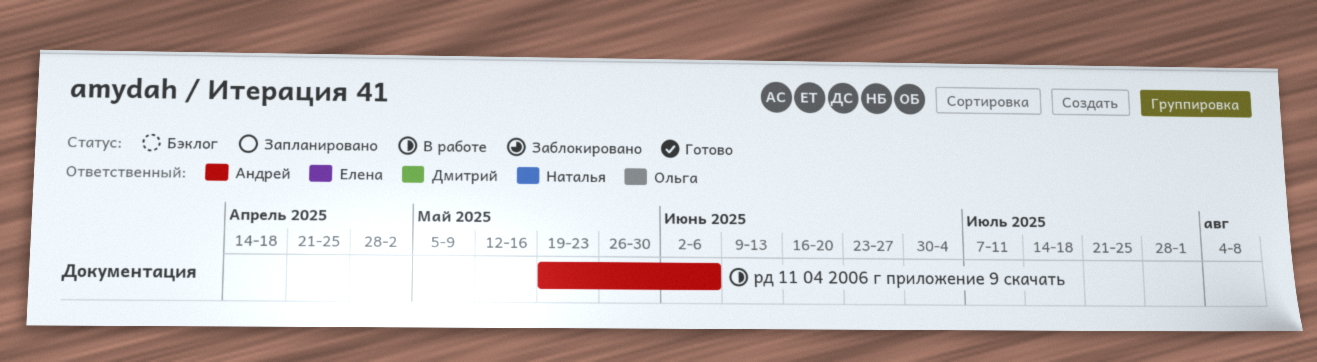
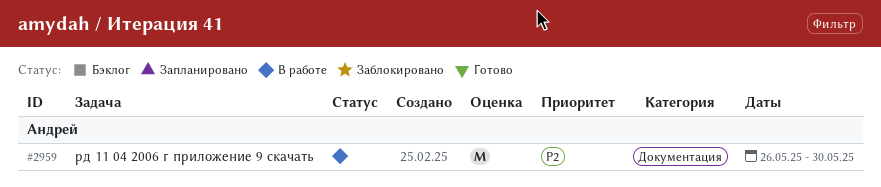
рд 11 04 2006 г приложение 9 скачать, start: May 19 -> May 26
рд 11 04 2006 г приложение 9 скачать, due: Jun 6 -> May 30

